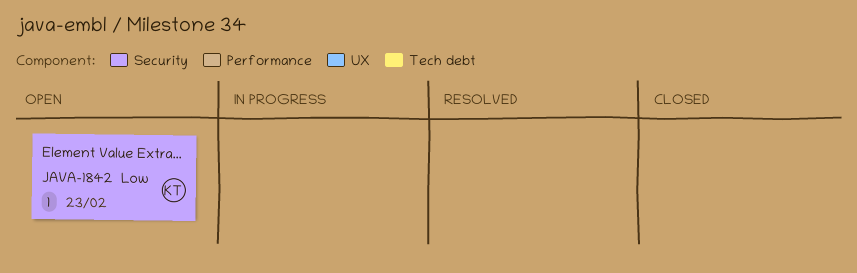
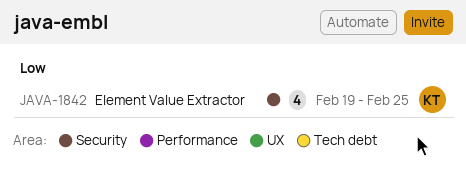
JAVA-1842, estimate: 1 -> 4
JAVA-1842, due: Feb 23 -> Feb 25

